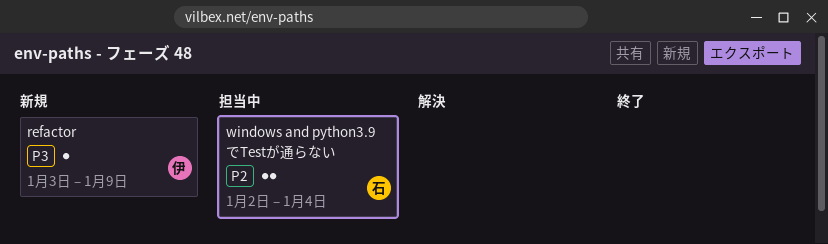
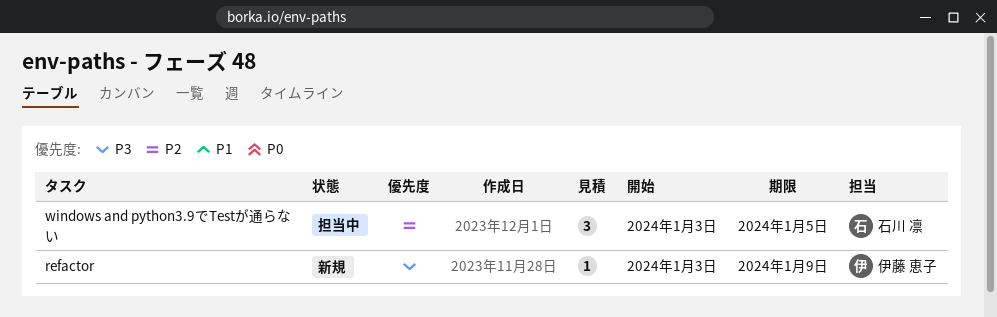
windows and python3.9でTestが通らない, estimate: 2 -> 3
windows and python3.9でTestが通らない, start: Jan 2 -> Jan 3
windows and python3.9でTestが通らない, due: Jan 4 -> Jan 5

